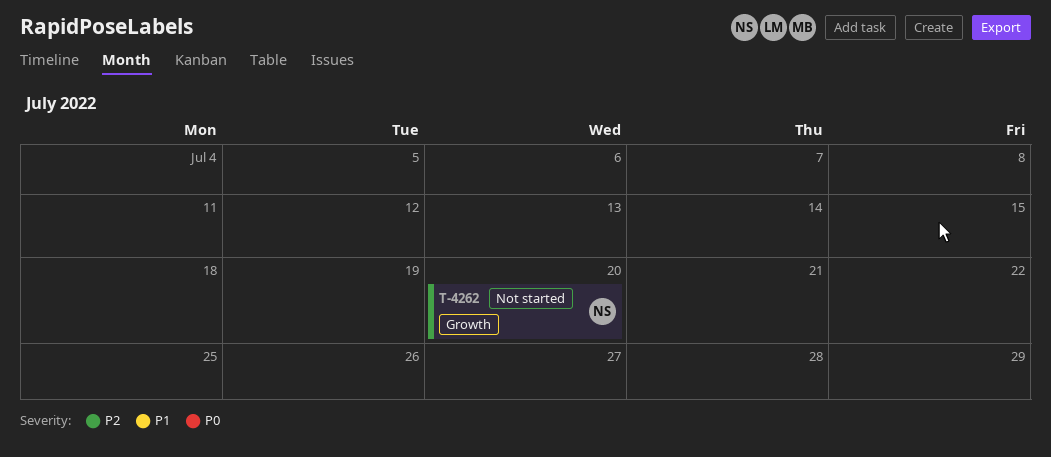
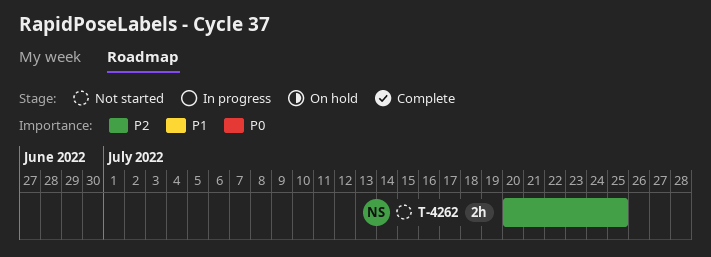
T-4262, due: Jul 20 -> Jul 25

